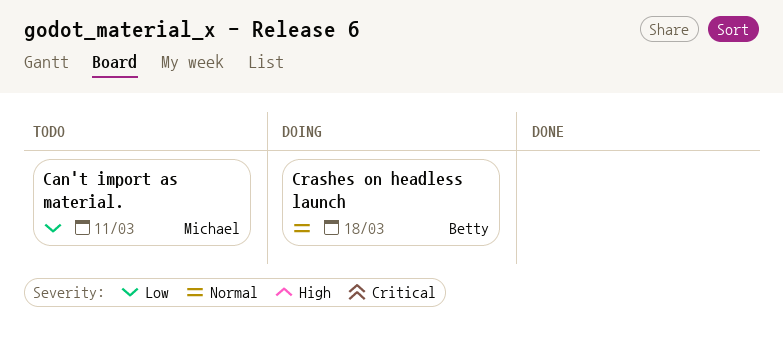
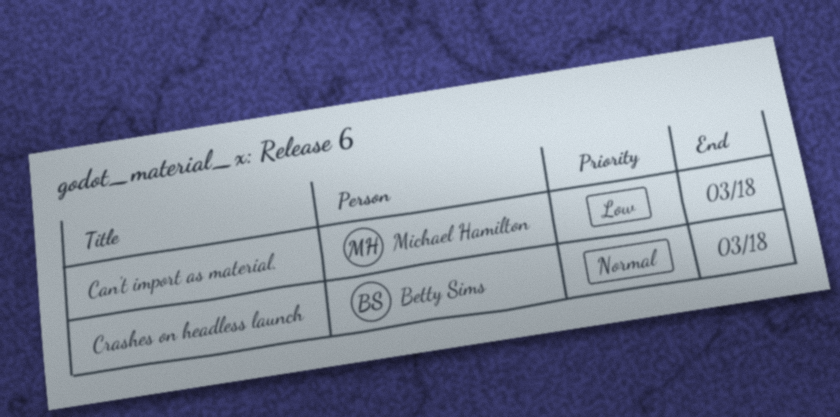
Can't import as material., due: Mar 11 -> Mar 18

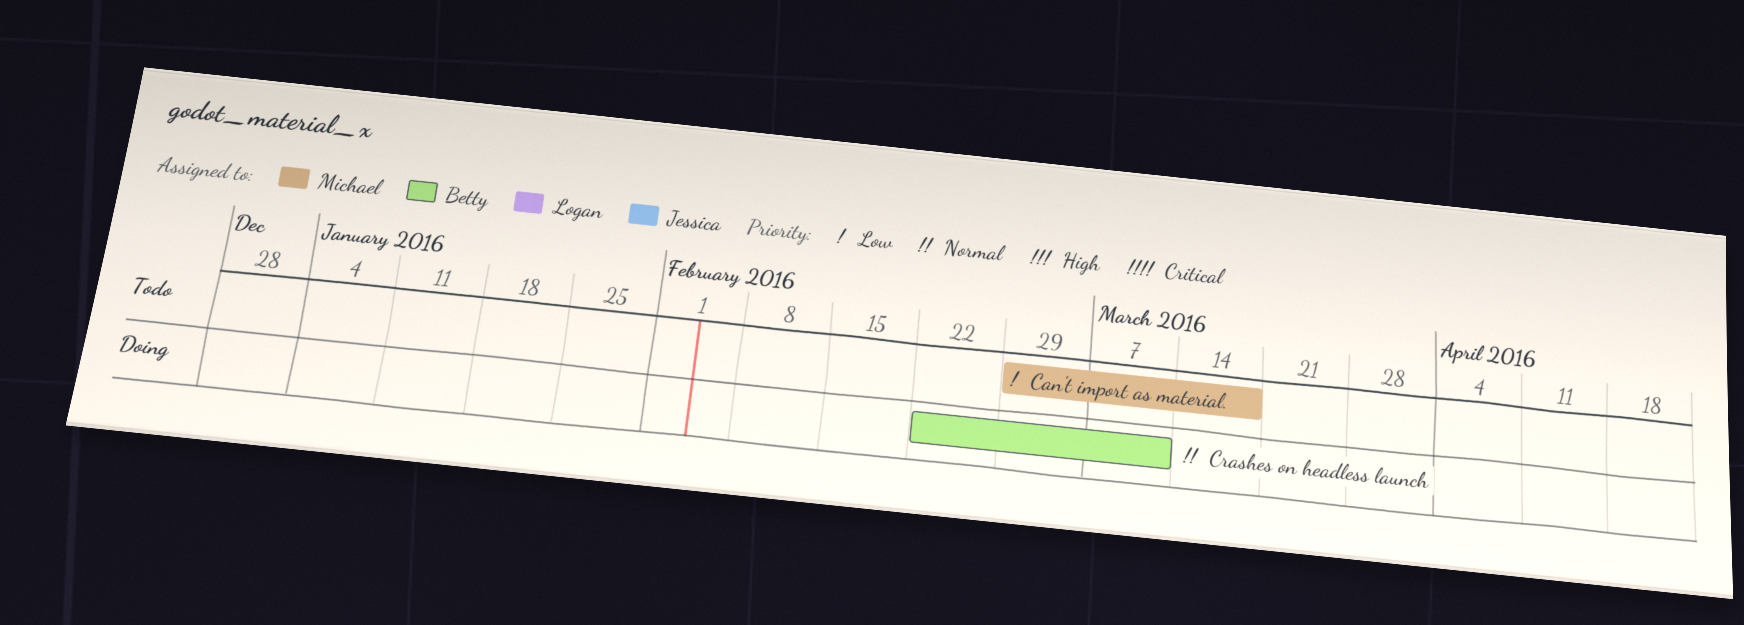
Crashes on headless launch, due: Mar 18 -> Mar 11

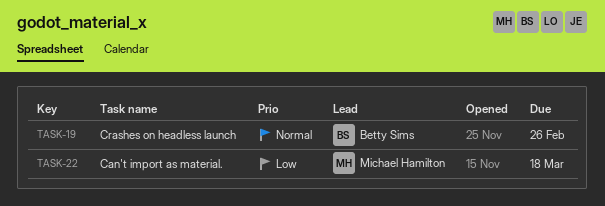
Crashes on headless launch, due: Mar 11 -> Feb 26

